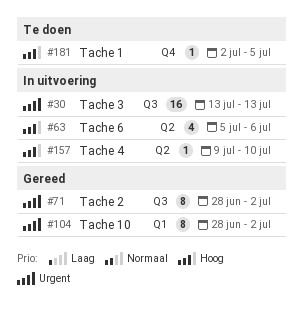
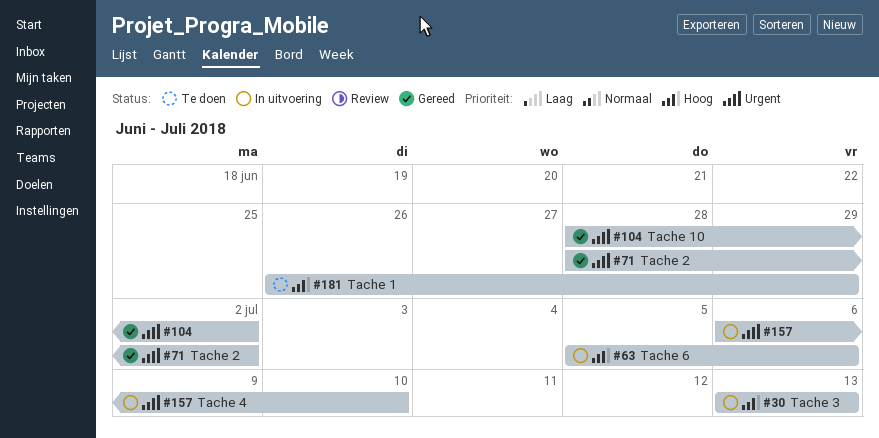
#30, priority: Urgent -> Hoog
#157, priority: Hoog -> Urgent
#157, start: Jul 9 -> Jul 6
#181, start: Jul 2 -> Jun 26
#181, due: Jul 5 -> Jun 29

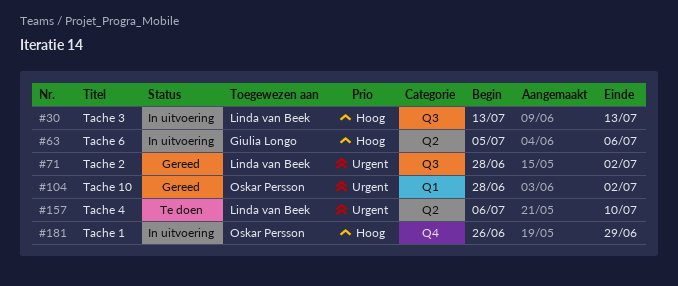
#157, status: In uitvoering -> Te doen
#181, status: Te doen -> In uitvoering

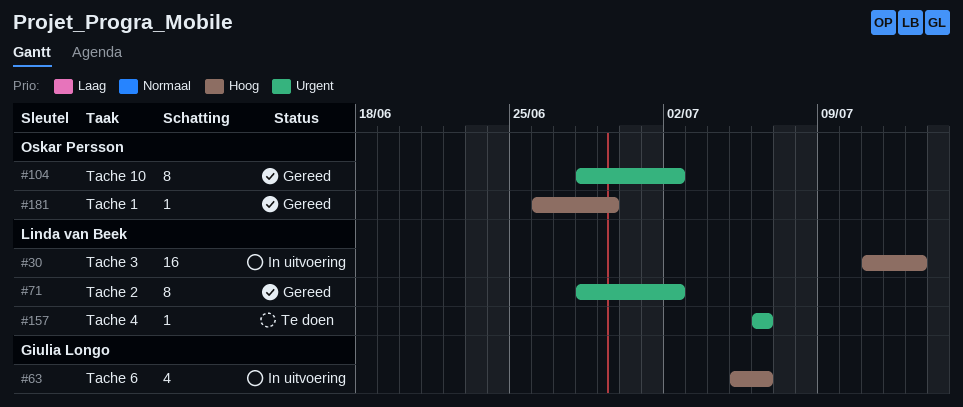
#30, start: Jul 13 -> Jul 11
#157, due: Jul 10 -> Jul 6
#181, status: In uitvoering -> Gereed

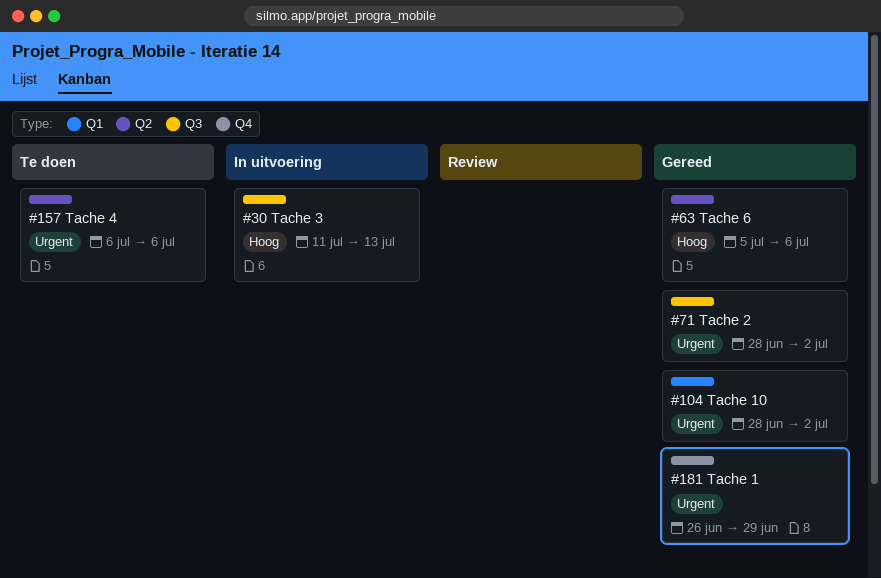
#63, status: In uitvoering -> Gereed
#181, priority: Hoog -> Urgent

